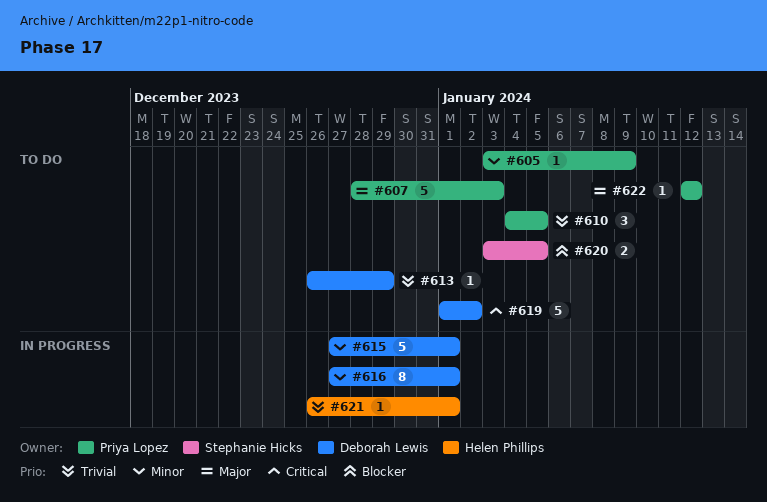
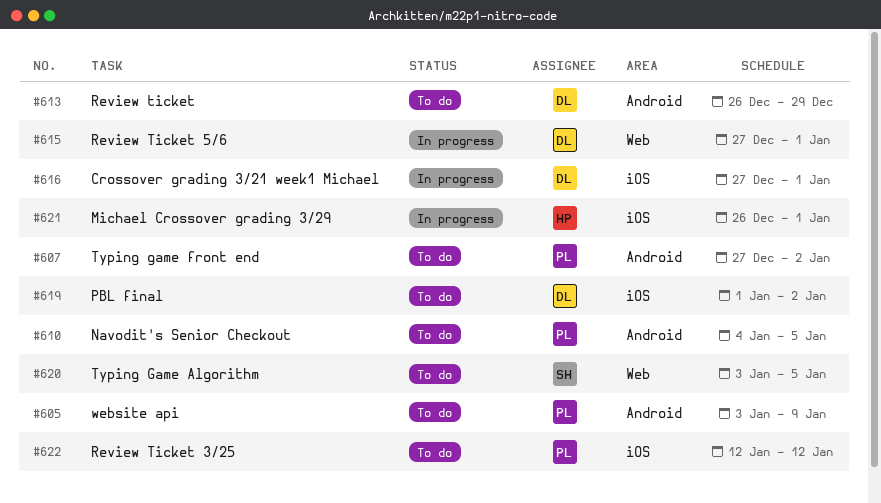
#607, start: Dec 28 -> Dec 27
#607, due: Jan 3 -> Jan 2

